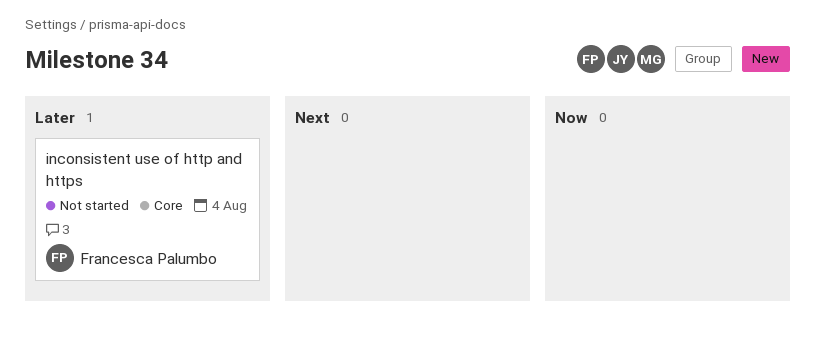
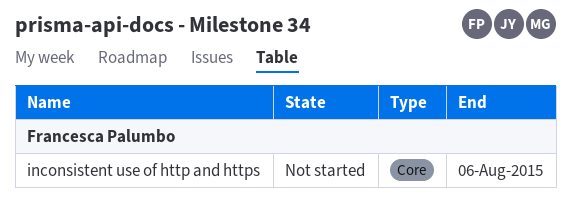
inconsistent use of http and https, due: Aug 4 -> Aug 6

